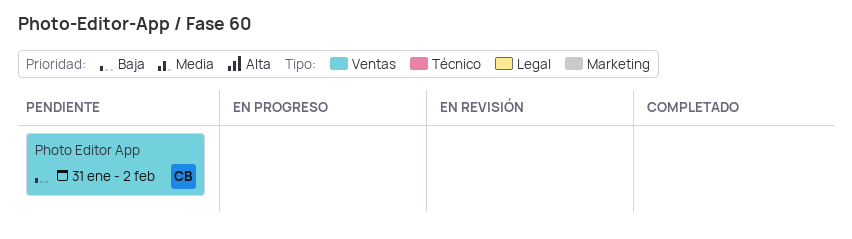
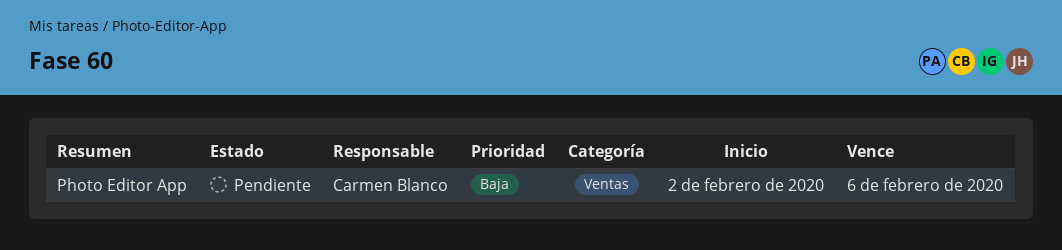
Photo Editor App, start: Jan 31 -> Feb 2
Photo Editor App, due: Feb 2 -> Feb 6

